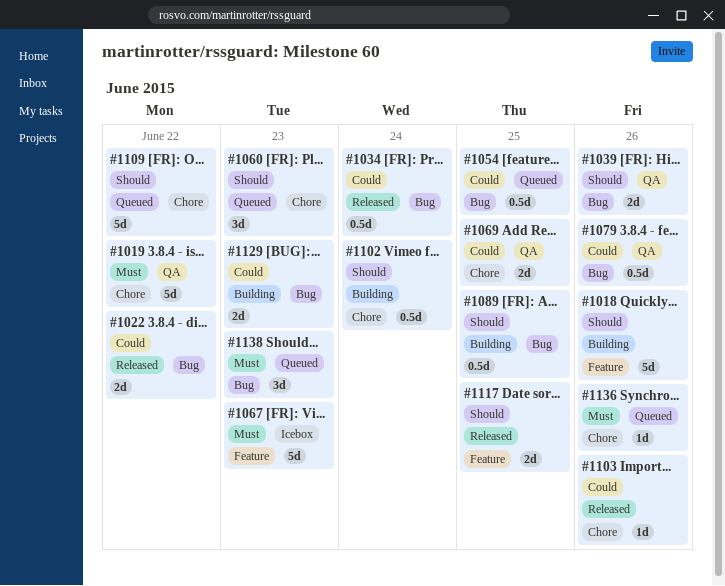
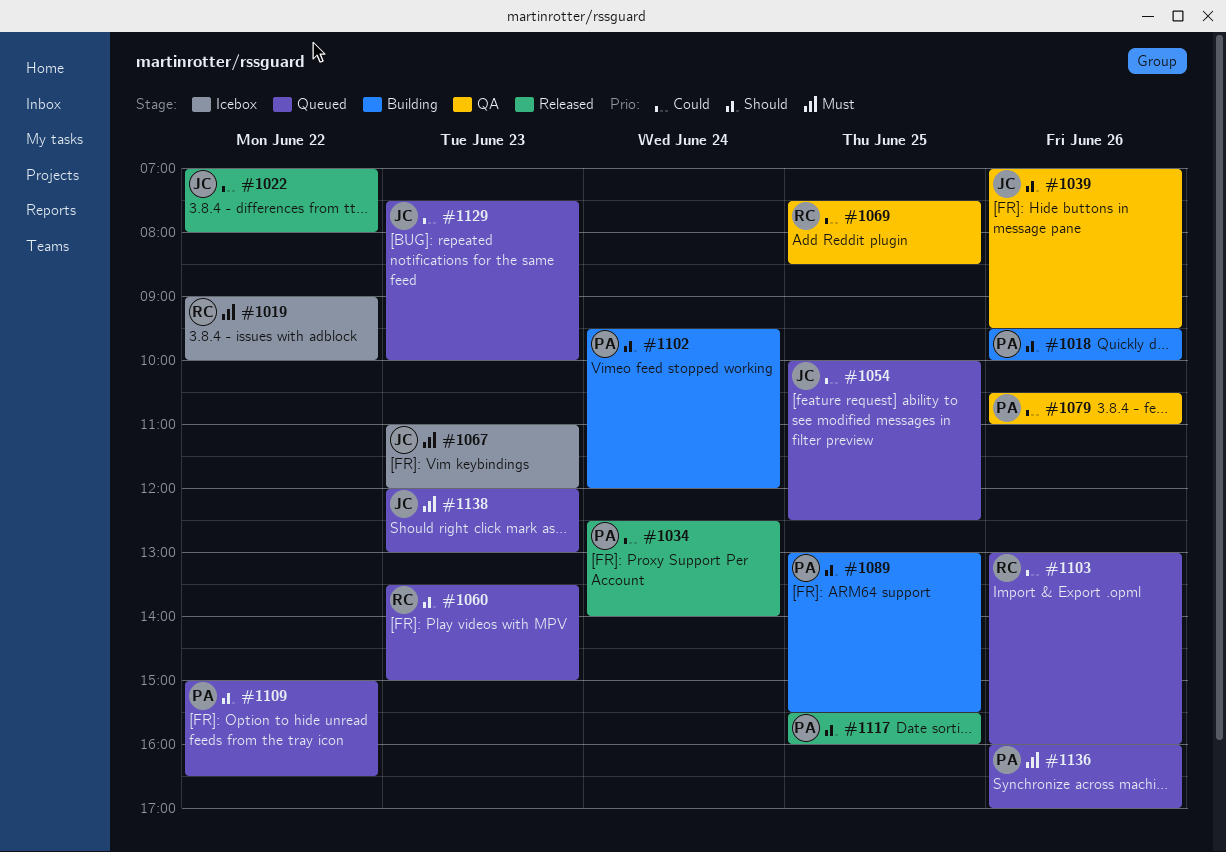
#1019, status: QA -> Icebox
#1103, status: Released -> Queued
#1129, status: Building -> Queued

